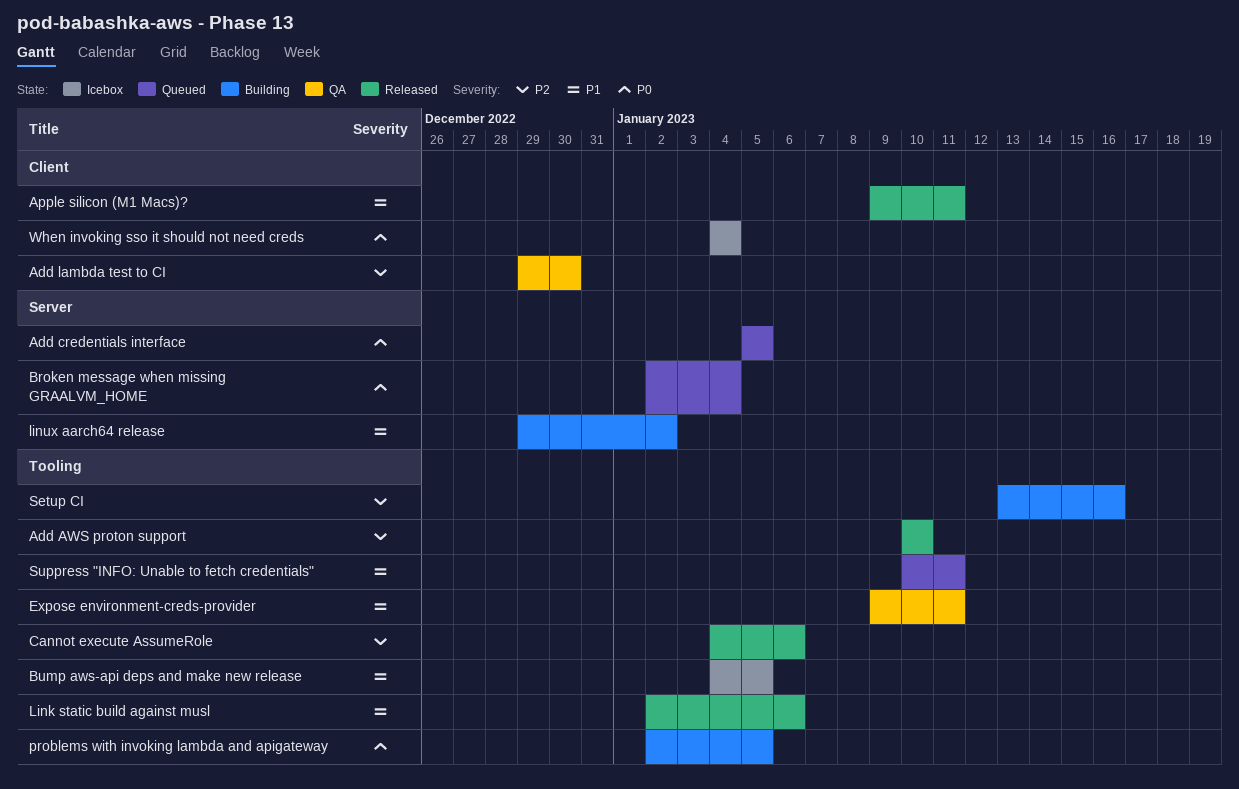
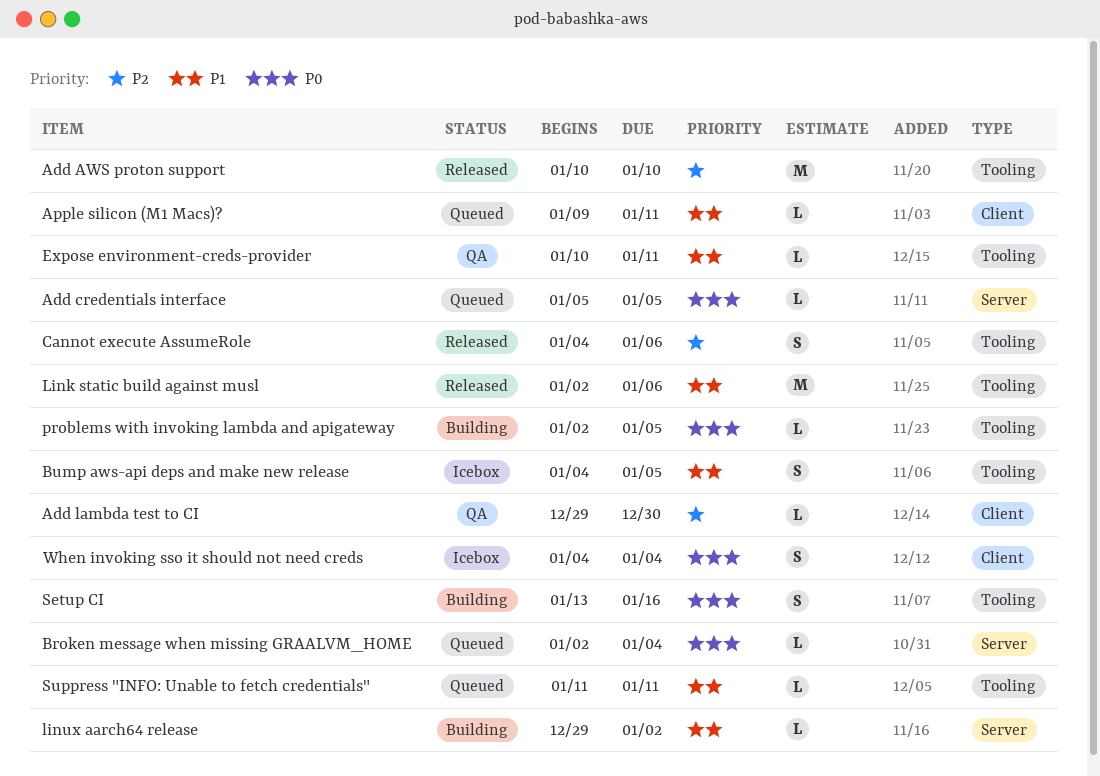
Apple silicon (M1 Macs)?, status: Released -> Queued
Expose environment-creds-provider, start: Jan 9 -> Jan 10
Setup CI, priority: P2 -> P0
Suppress "INFO: Unable to fetch credentials", start: Jan 10 -> Jan 11

